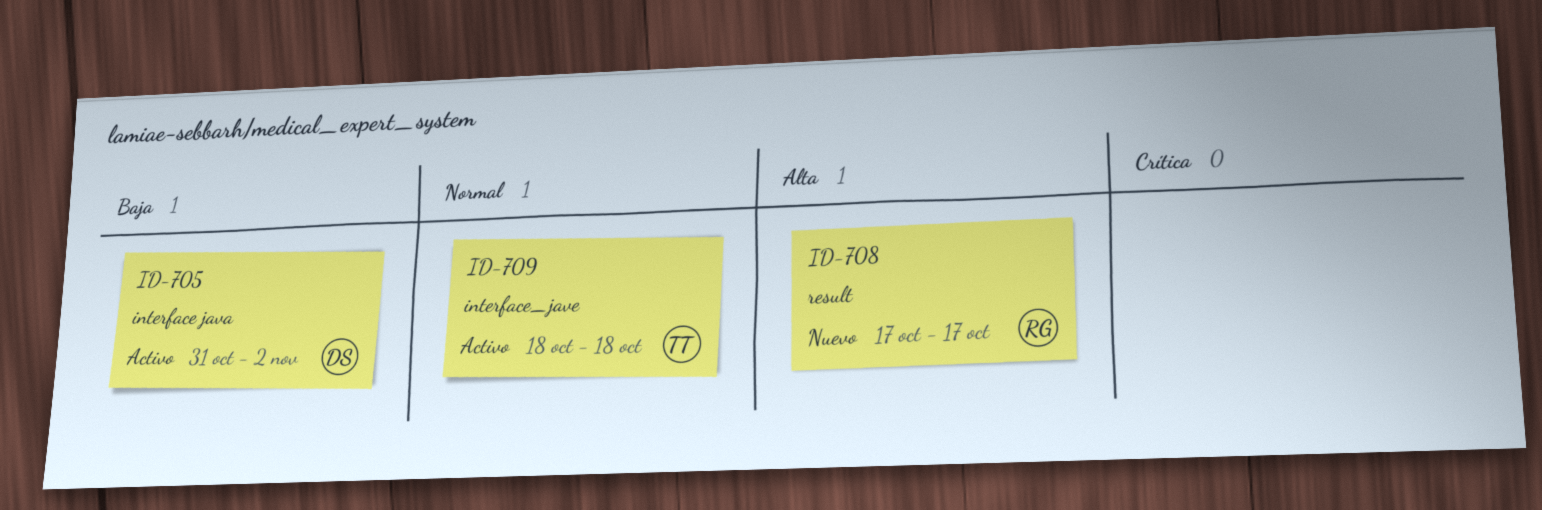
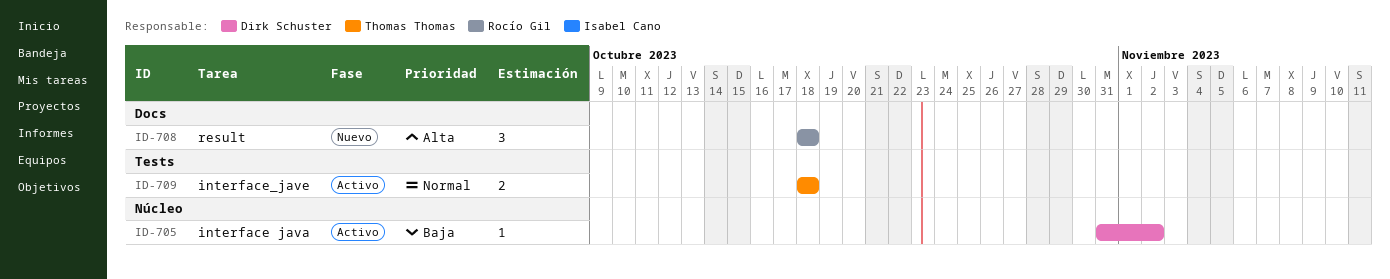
ID-708, start: Oct 17 -> Oct 18
ID-708, due: Oct 17 -> Oct 18

